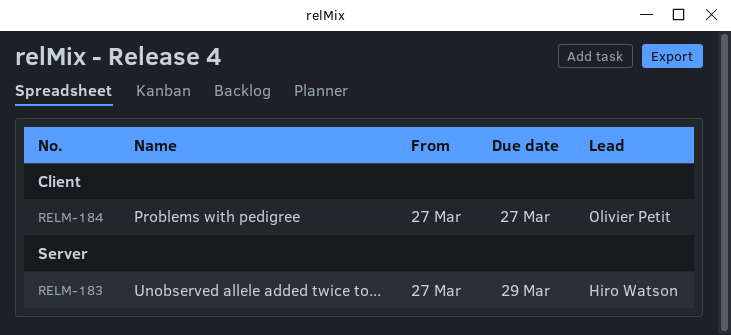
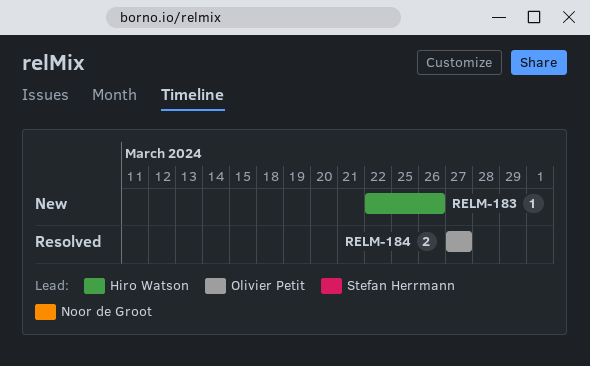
RELM-183, start: Mar 27 -> Mar 22
RELM-183, due: Mar 29 -> Mar 26

